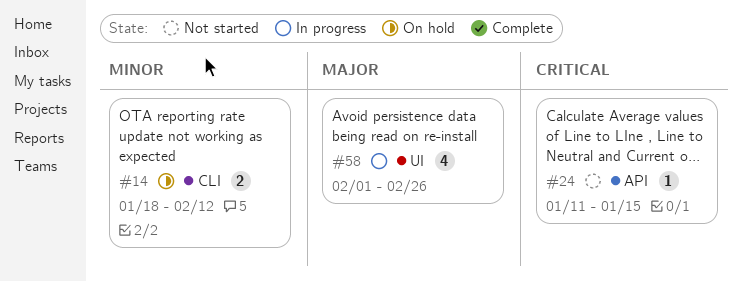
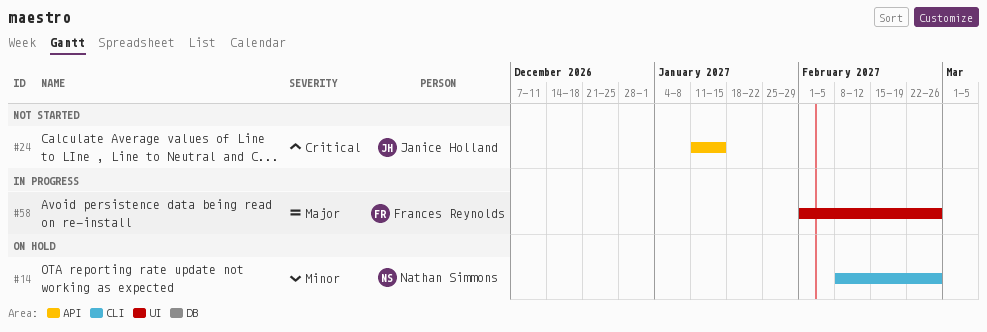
#14, start: Jan 18 -> Feb 8
#14, due: Feb 12 -> Feb 26

